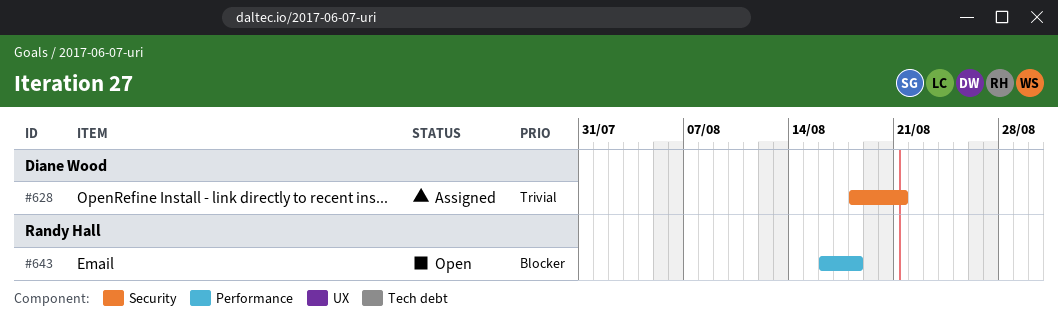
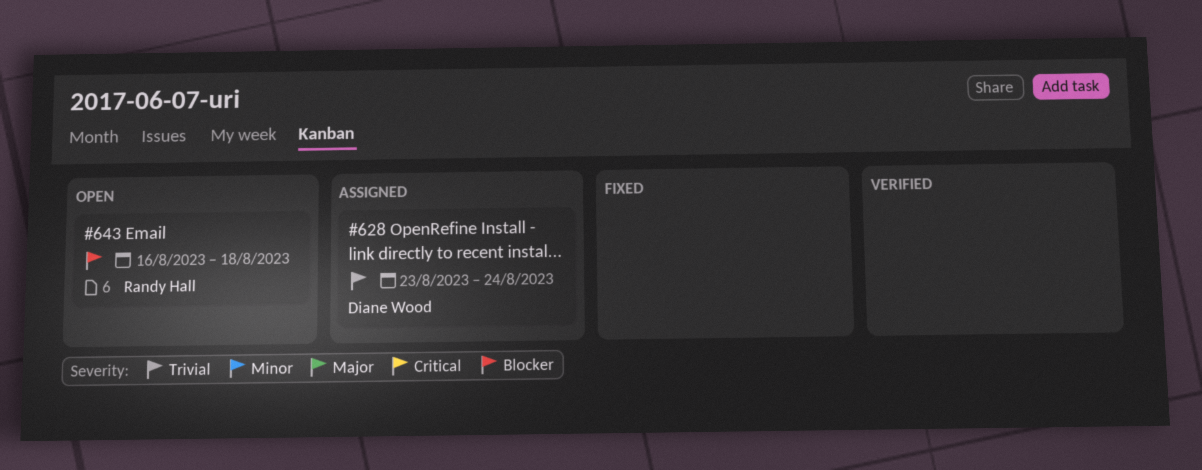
#628, start: Aug 18 -> Aug 23
#628, due: Aug 21 -> Aug 24

